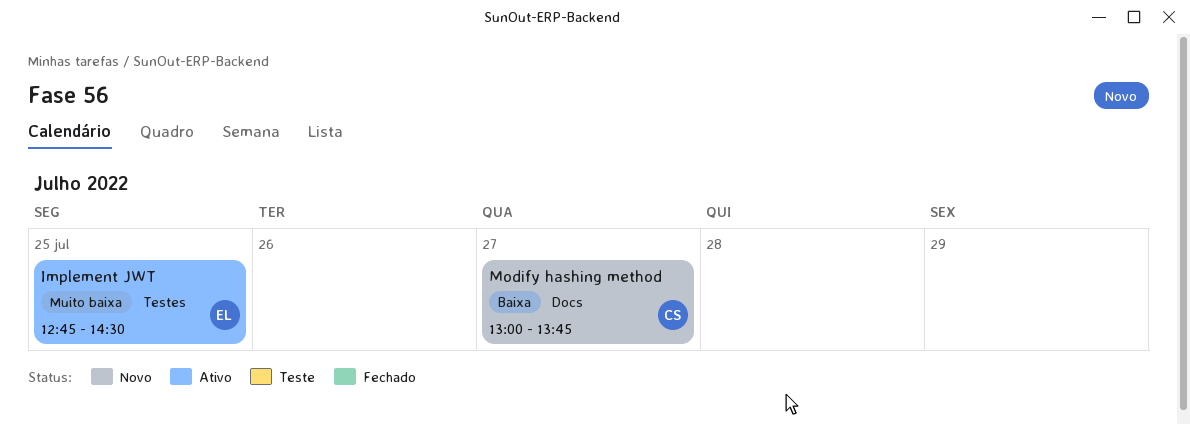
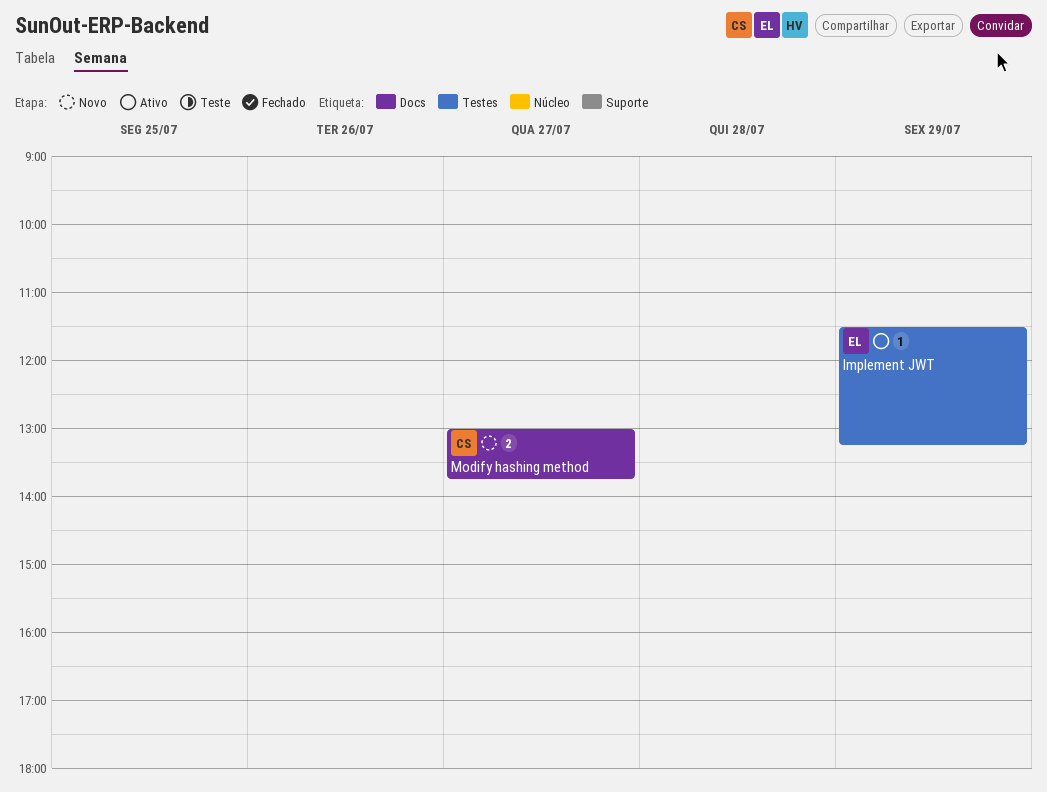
Implement JWT, day: Jul 25 -> Jul 29
Implement JWT, begins: 12:45 -> 11:30
Implement JWT, ends: 14:30 -> 13:15

